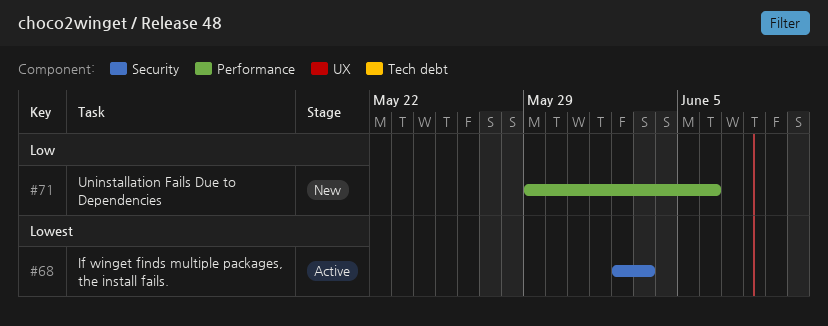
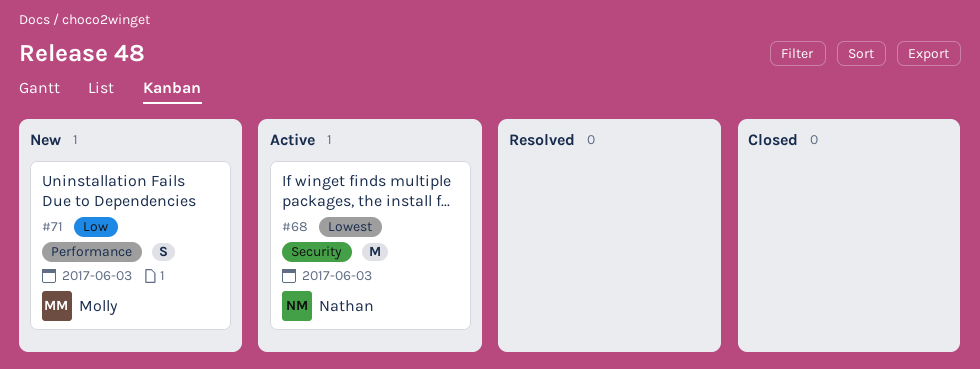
#71, due: Jun 6 -> Jun 3

